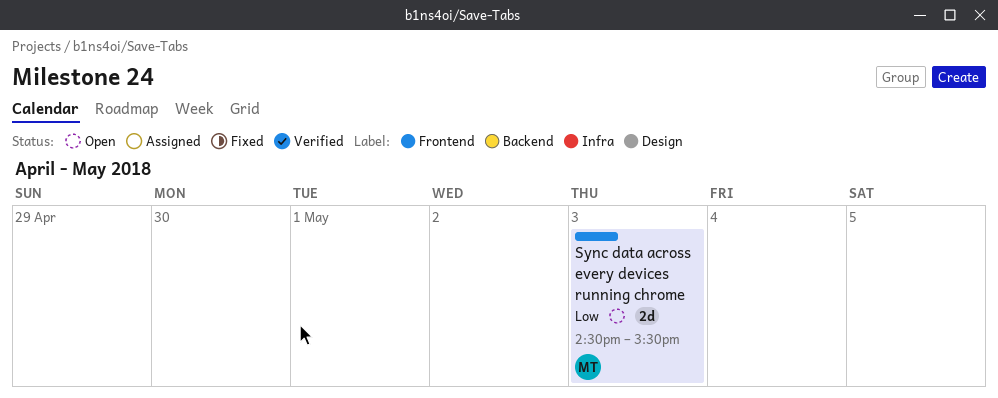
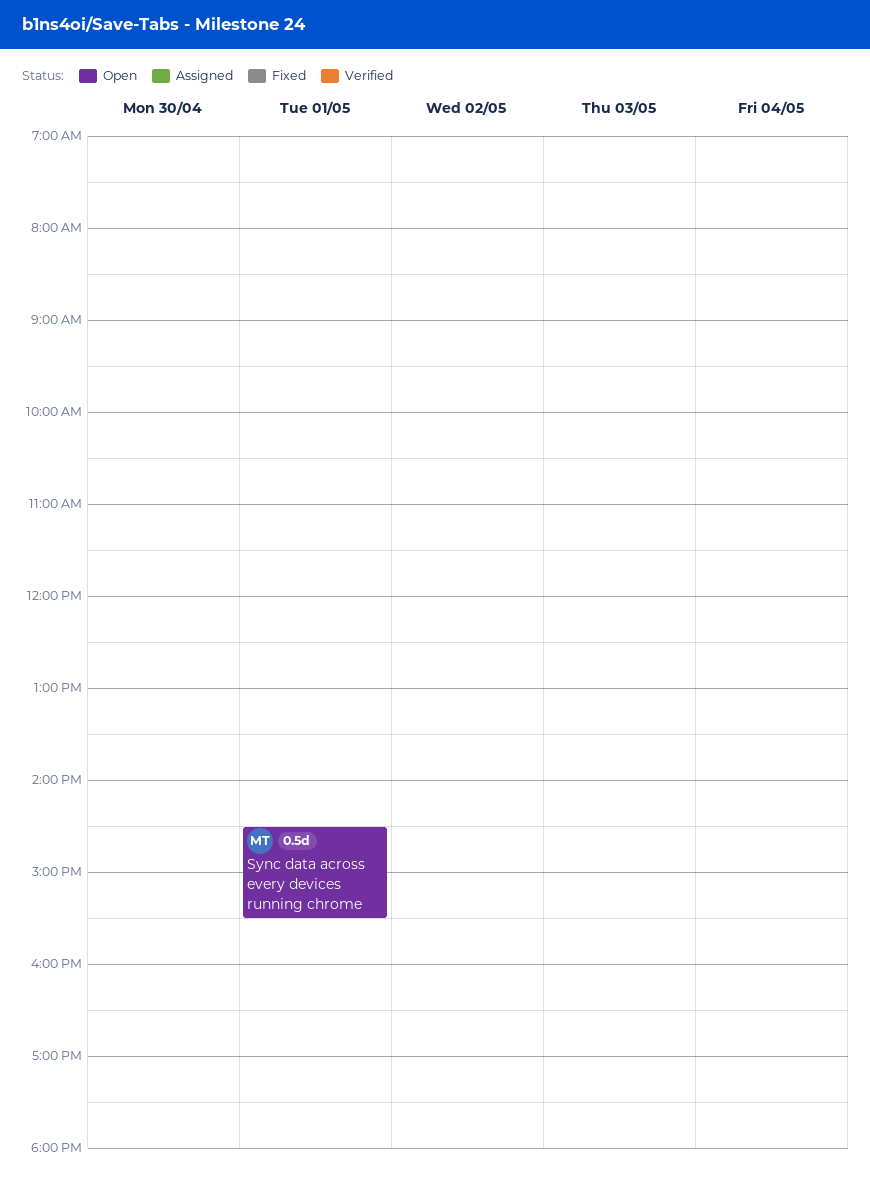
Sync data across every devices running chrome, estimate: 2d -> 0.5d
Sync data across every devices running chrome, day: May 3 -> May 1

